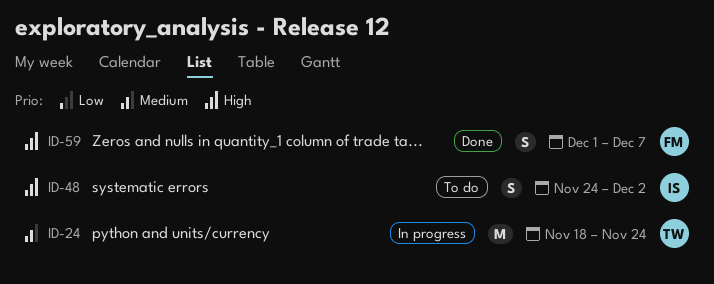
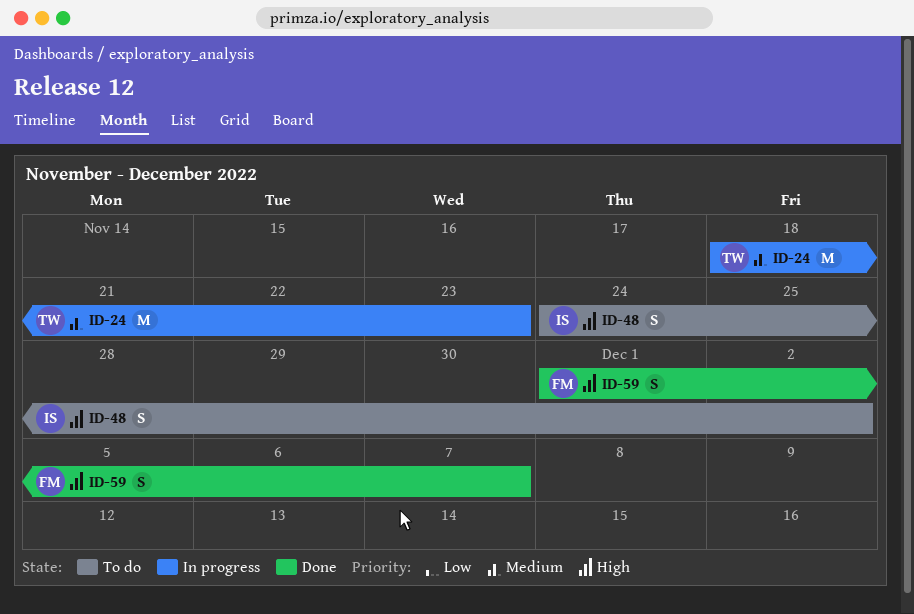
ID-24, due: Nov 24 -> Nov 23

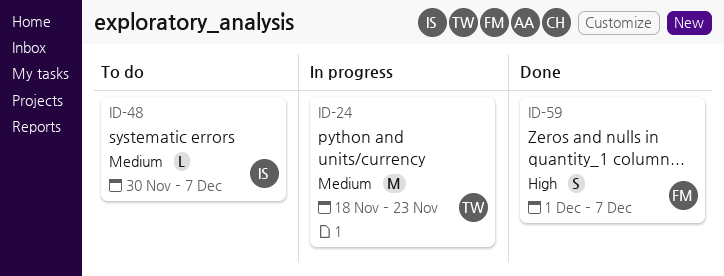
ID-48, priority: High -> Medium
ID-48, estimate: S -> L
ID-48, start: Nov 24 -> Nov 30
ID-48, due: Dec 2 -> Dec 7

